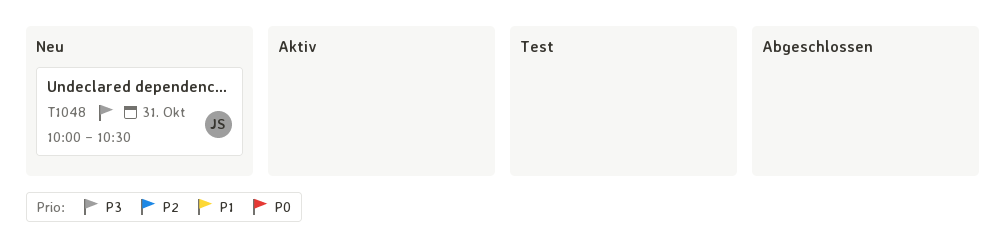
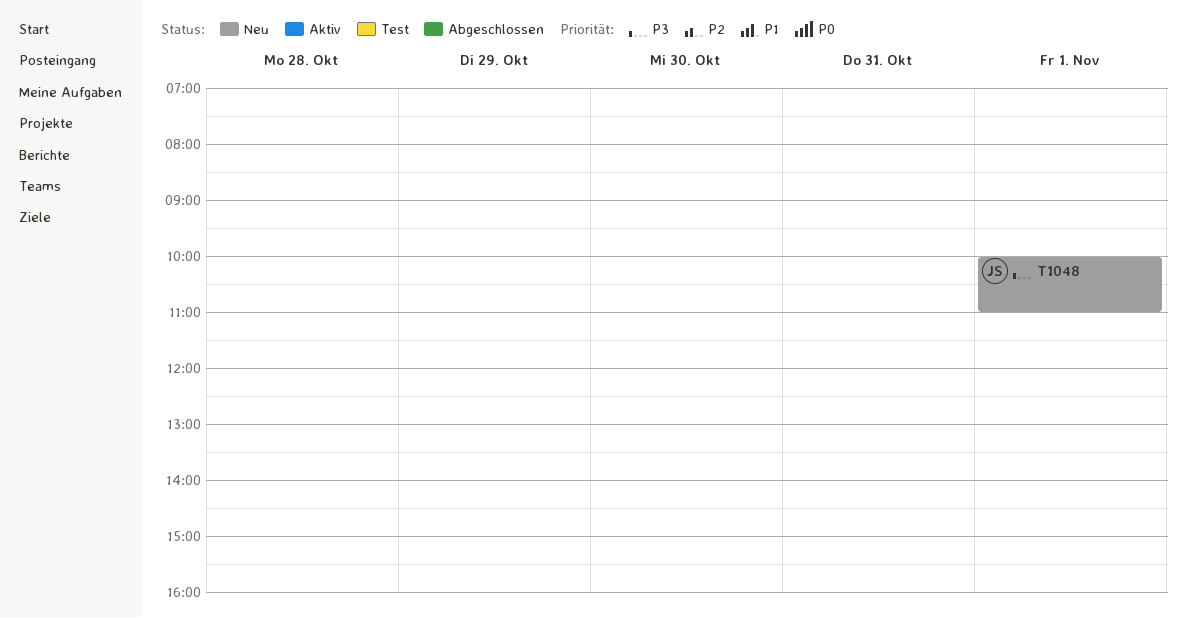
T1048, day: Oct 31 -> Nov 1
T1048, ends: 10:30 -> 11:00

